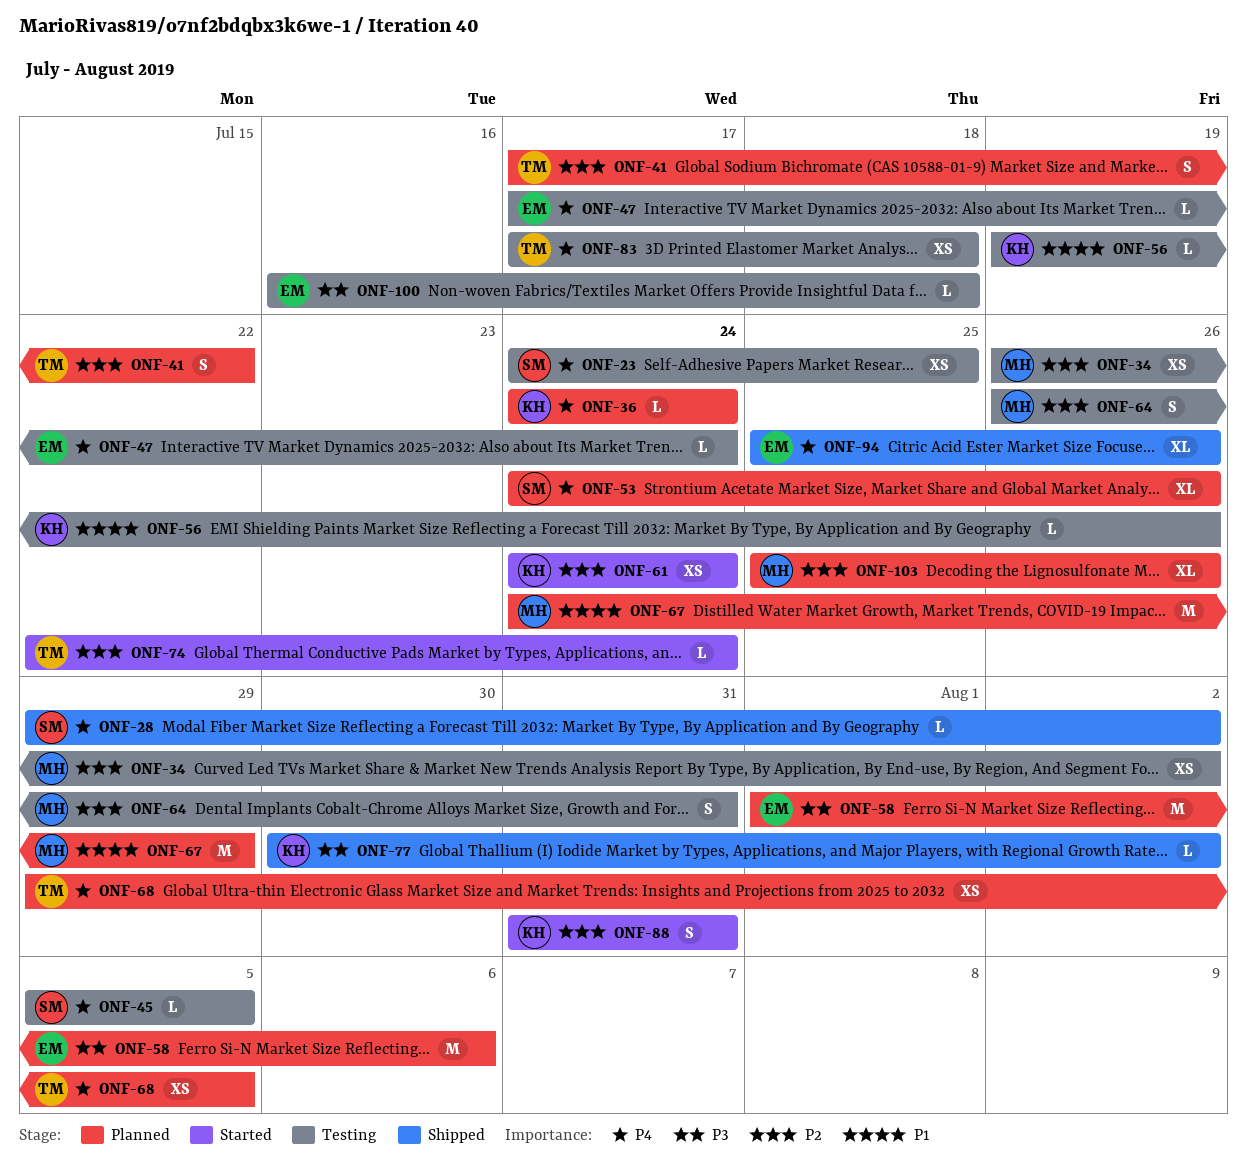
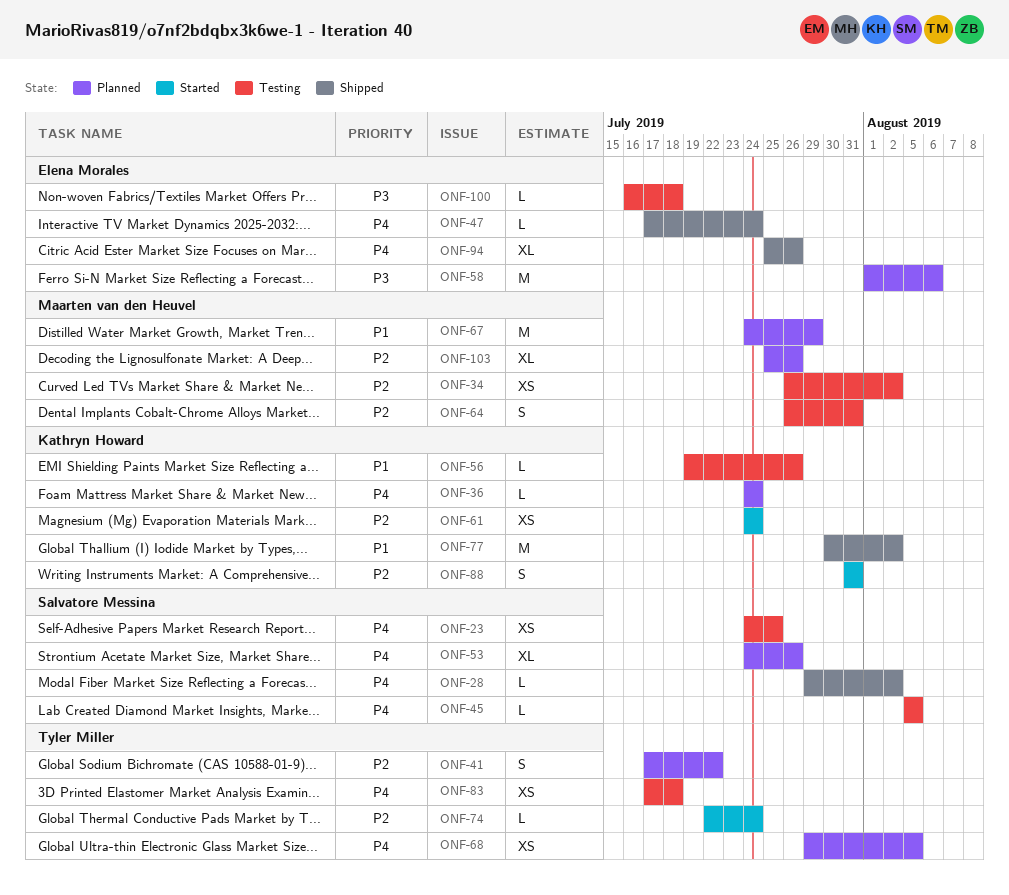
ONF-47, status: Testing -> Shipped
ONF-77, priority: P3 -> P1
ONF-77, estimate: L -> M

